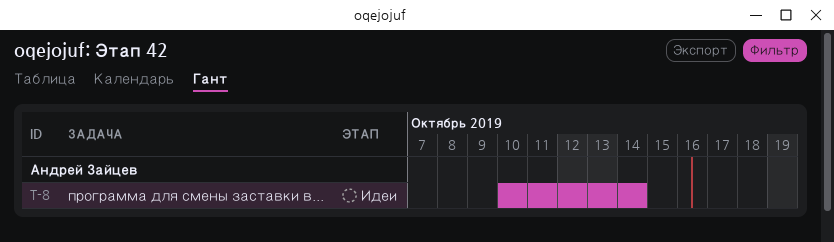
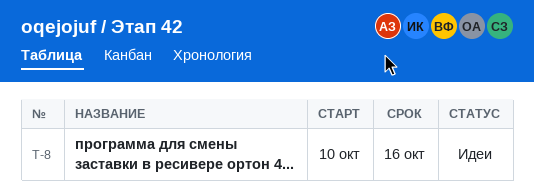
T-8, due: Oct 14 -> Oct 16

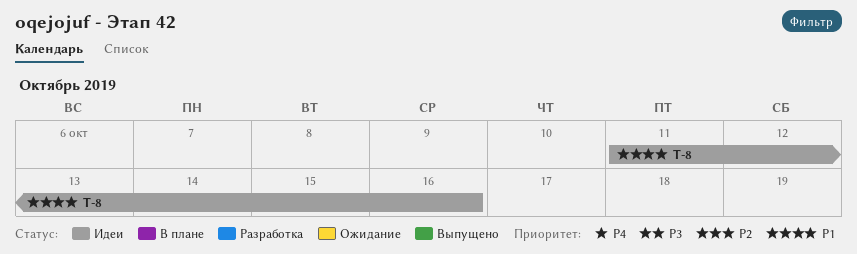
T-8, start: Oct 10 -> Oct 11

